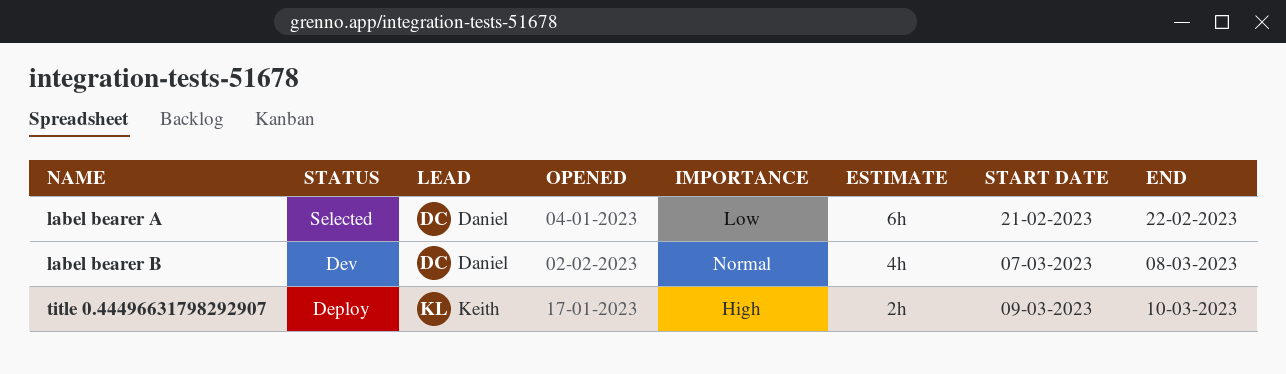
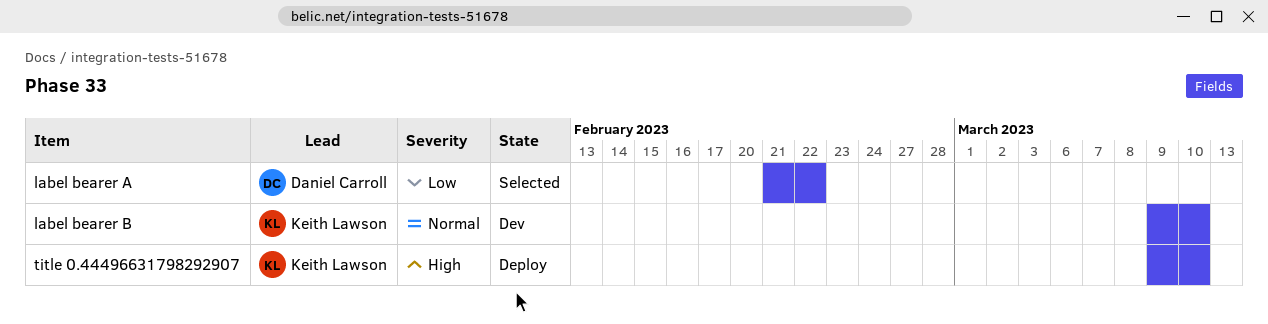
label bearer B, owner: Daniel Carroll -> Keith Lawson
label bearer B, start: Mar 7 -> Mar 9
label bearer B, due: Mar 8 -> Mar 10

